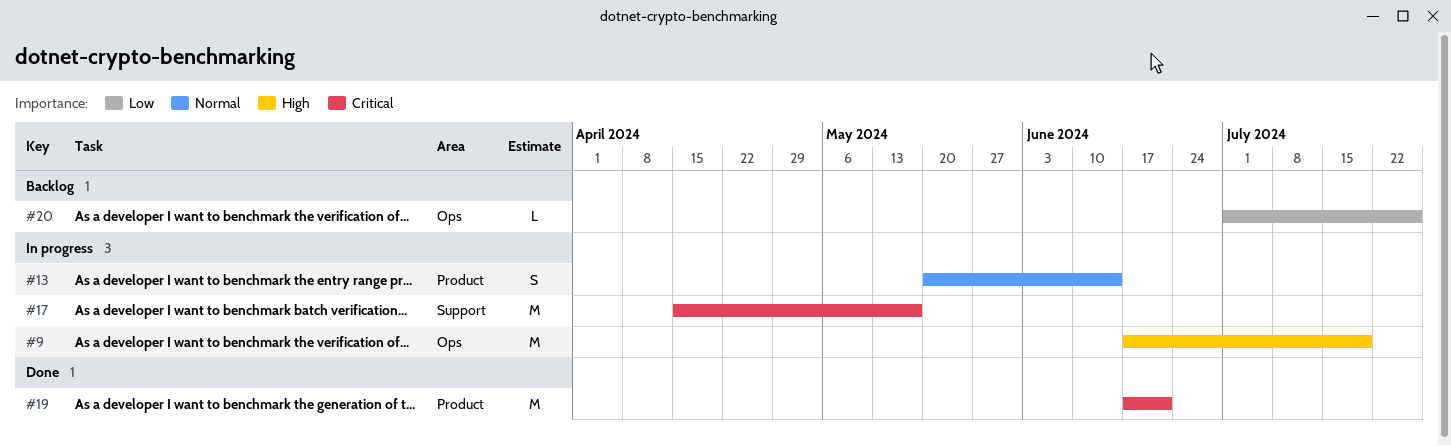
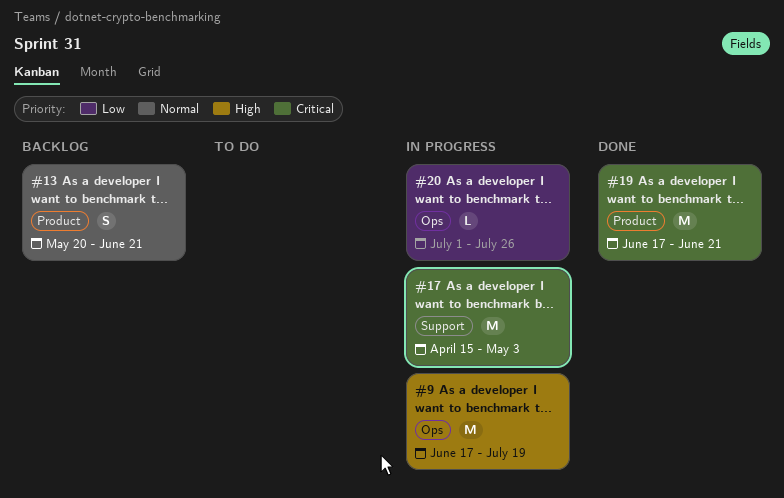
#13, status: In progress -> Backlog
#13, due: Jun 14 -> Jun 21
#17, due: May 17 -> May 3
#20, status: Backlog -> In progress

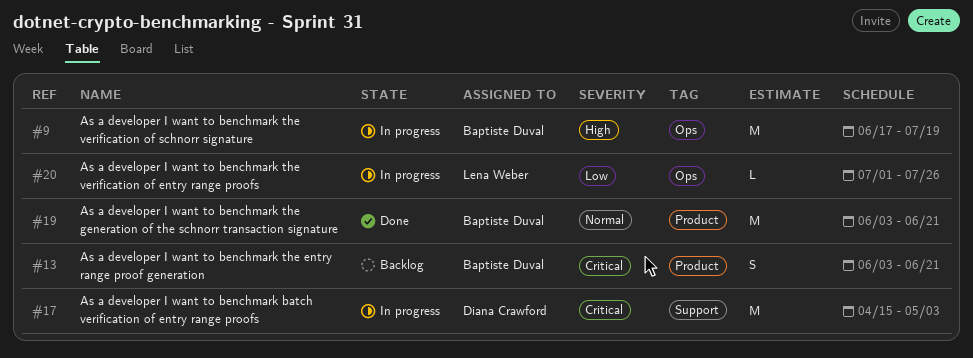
#13, priority: Normal -> Critical
#13, start: May 20 -> Jun 3
#19, priority: Critical -> Normal
#19, start: Jun 17 -> Jun 3

